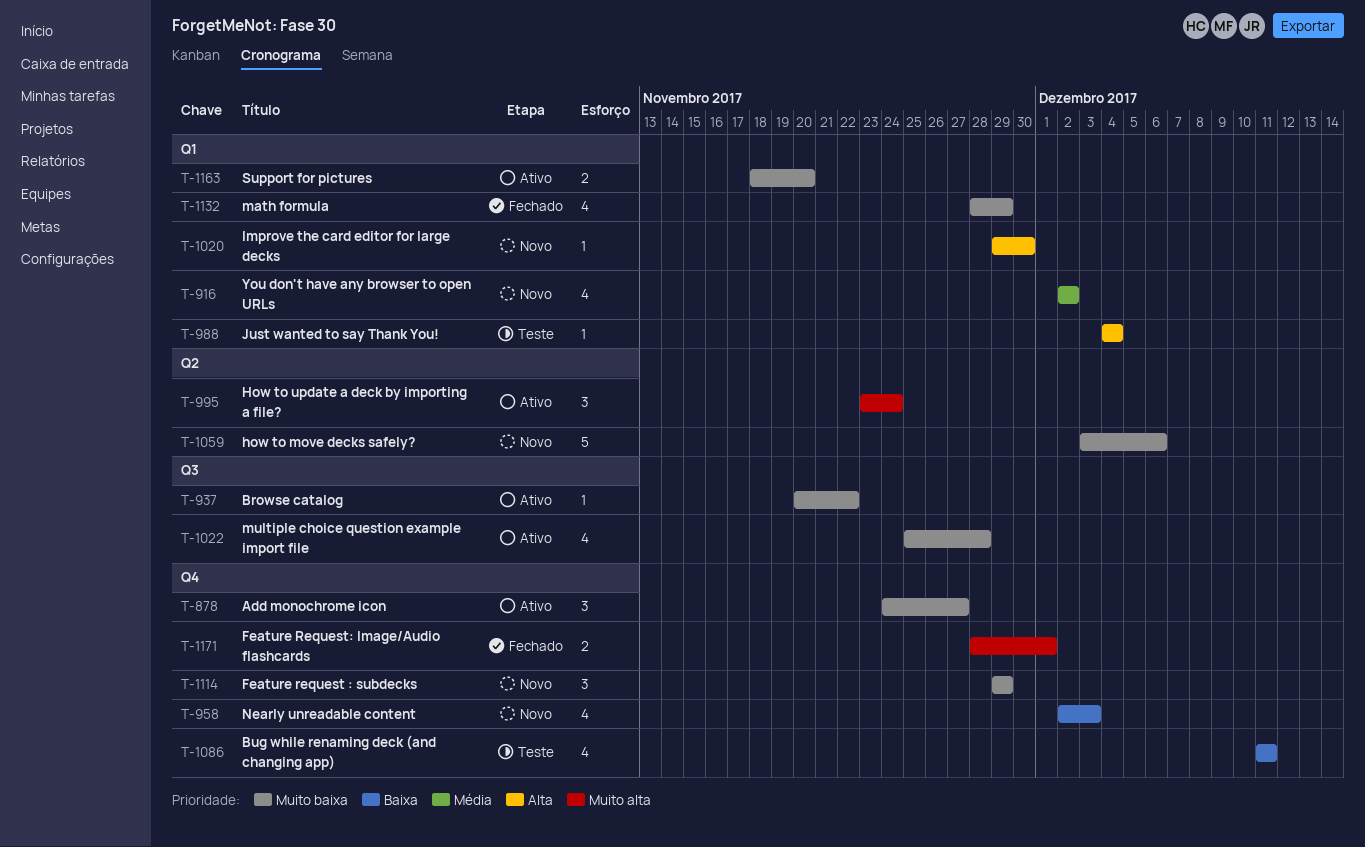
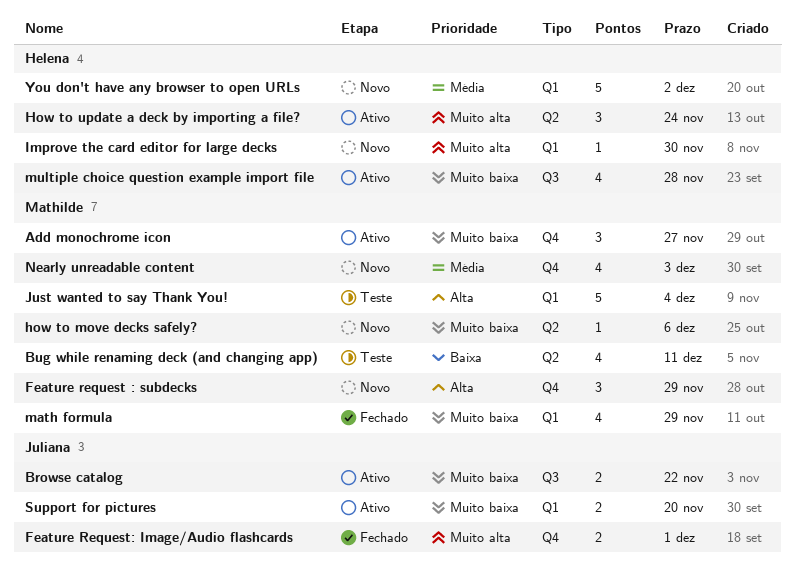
Browse catalog, estimate: 1 -> 2
Bug while renaming deck (and changing app), label: Q4 -> Q2
Feature request : subdecks, priority: Muito baixa -> Alta
how to move decks safely?, estimate: 5 -> 1
Improve the card editor for large decks, priority: Alta -> Muito alta
Just wanted to say Thank You!, estimate: 1 -> 5
Nearly unreadable content, priority: Baixa -> Média
You don't have any browser to open URLs, estimate: 4 -> 5

